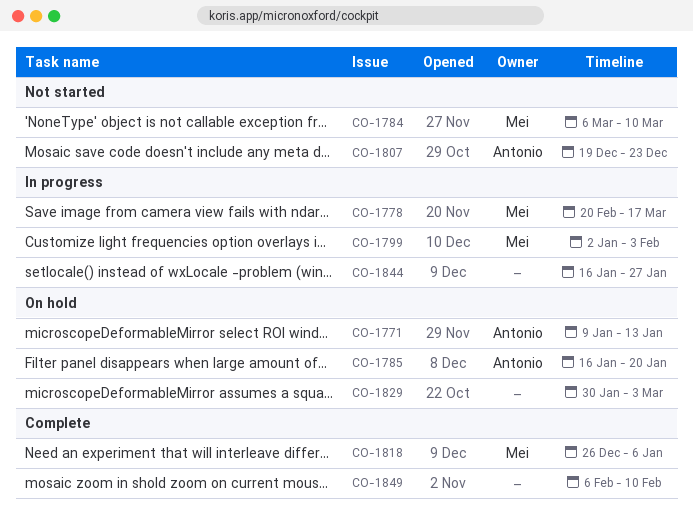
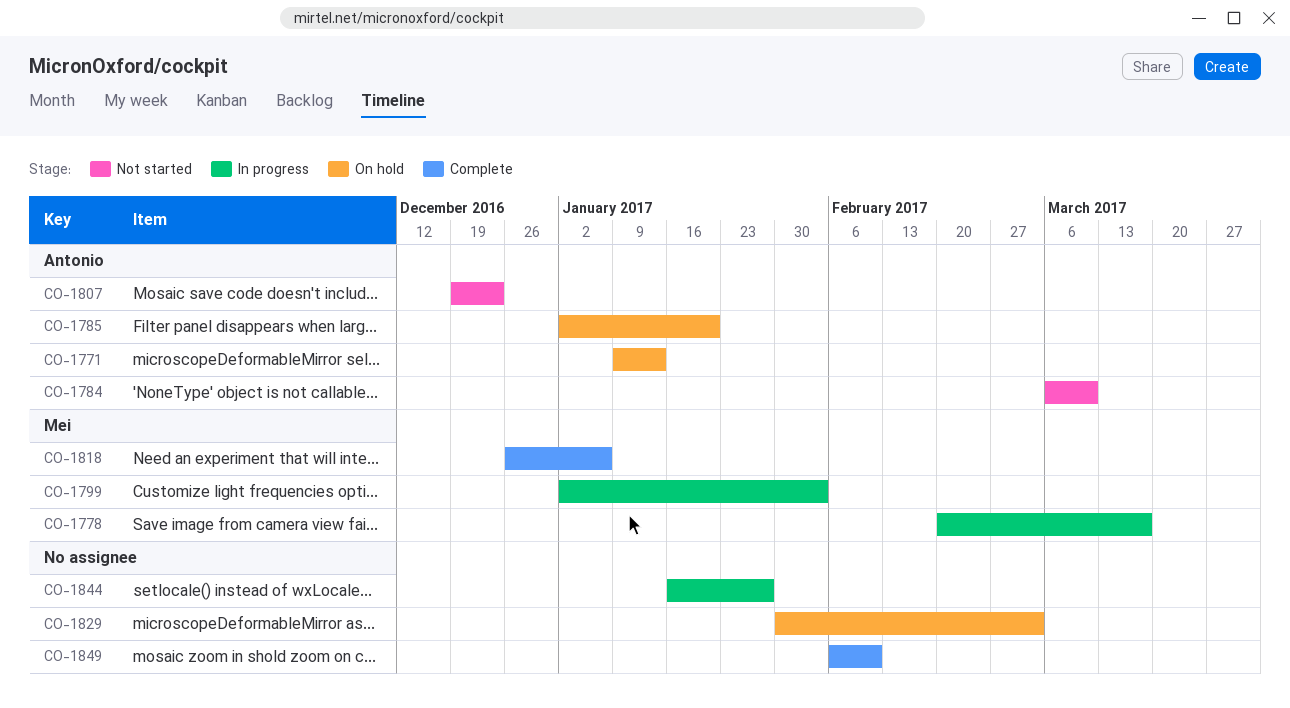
CO-1784, owner: Mei -> Antonio
CO-1785, start: Jan 16 -> Jan 2

